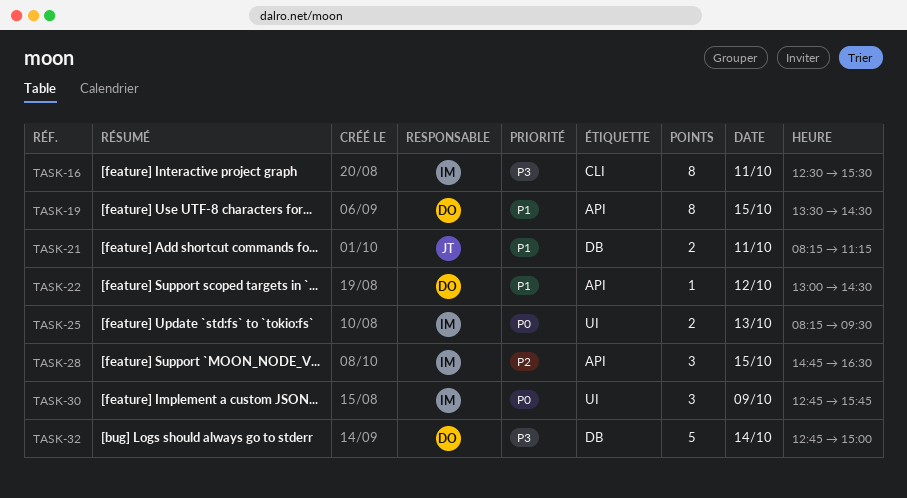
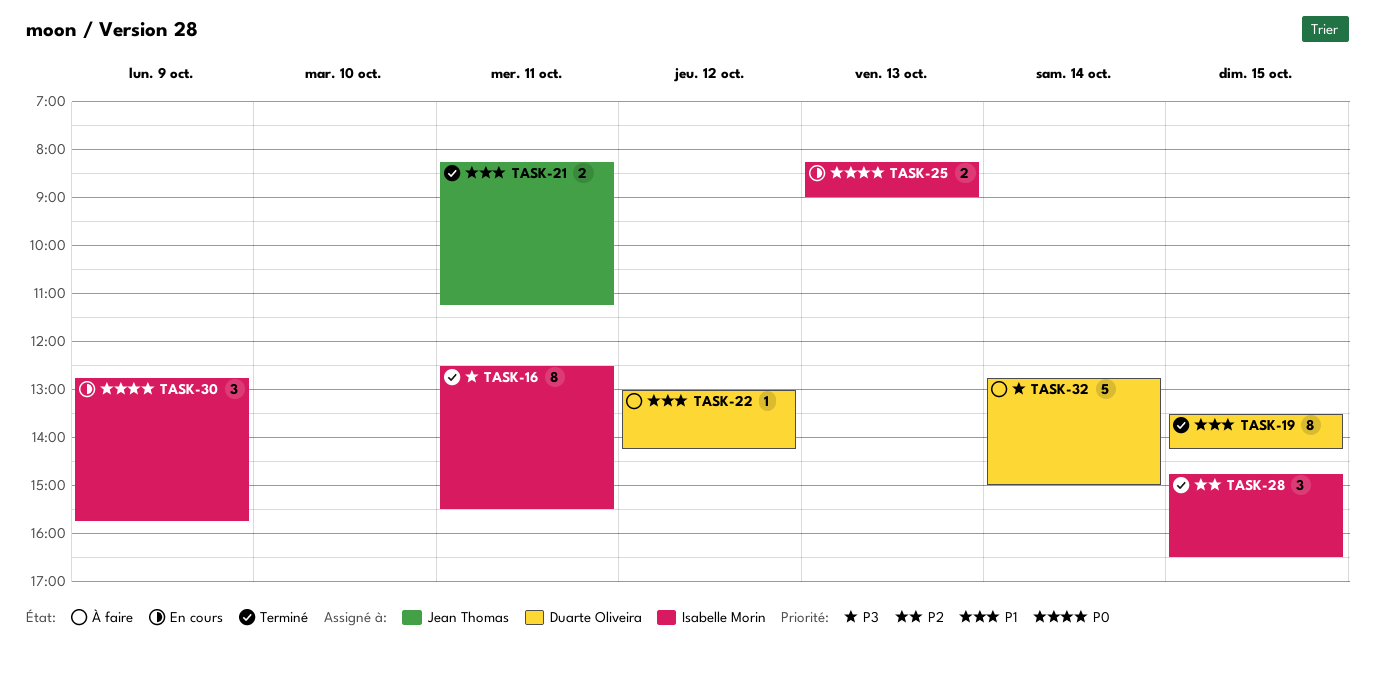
TASK-19, ends: 14:30 -> 14:15
TASK-22, ends: 14:30 -> 14:15
TASK-25, ends: 09:30 -> 09:00

